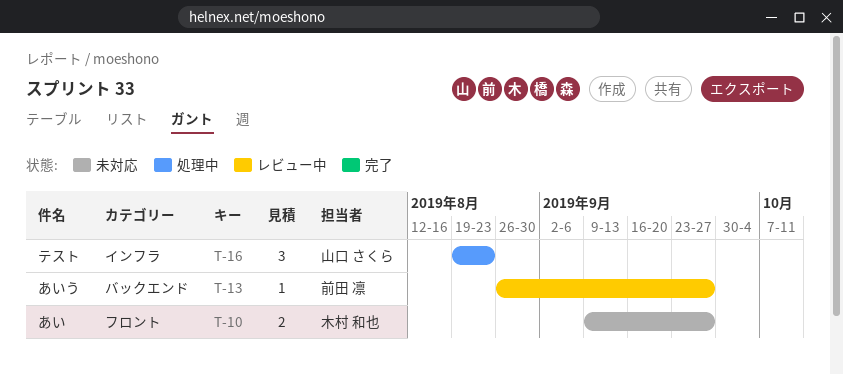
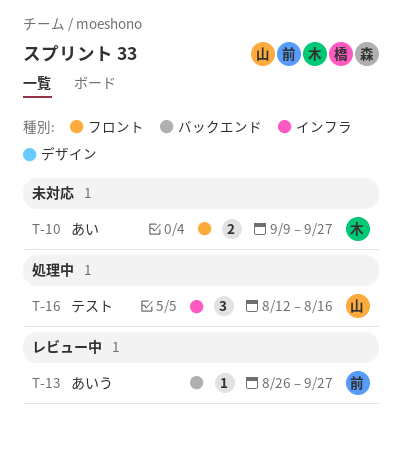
T-16, start: Aug 19 -> Aug 12
T-16, due: Aug 23 -> Aug 16

